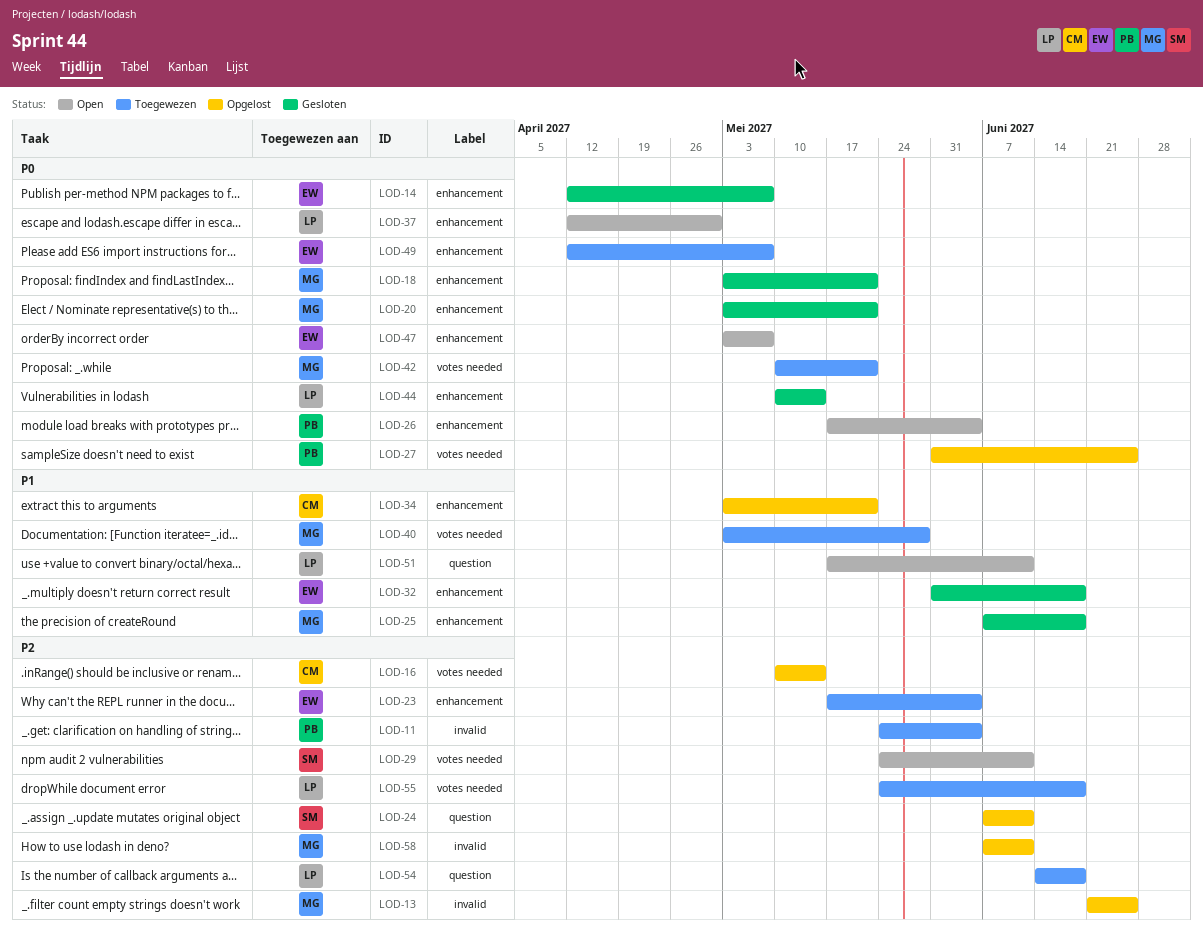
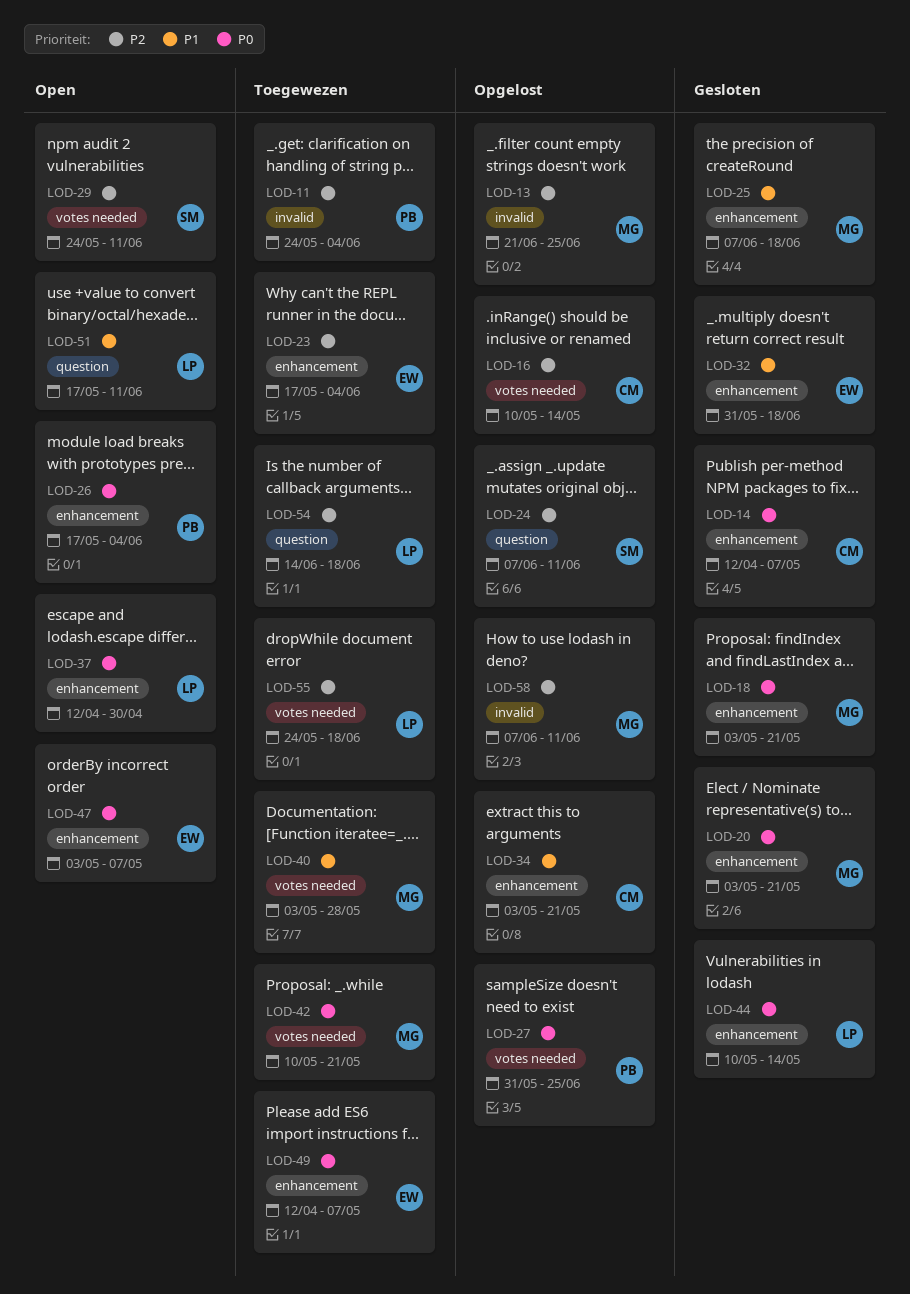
LOD-14, owner: EW -> CM

